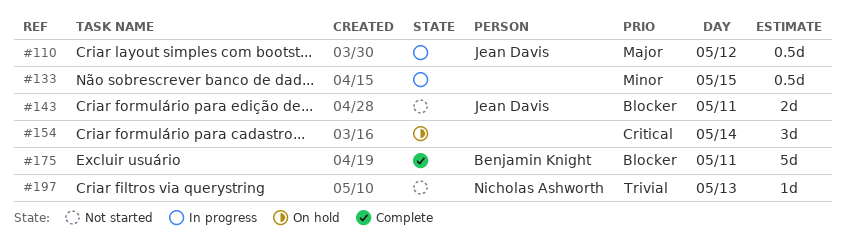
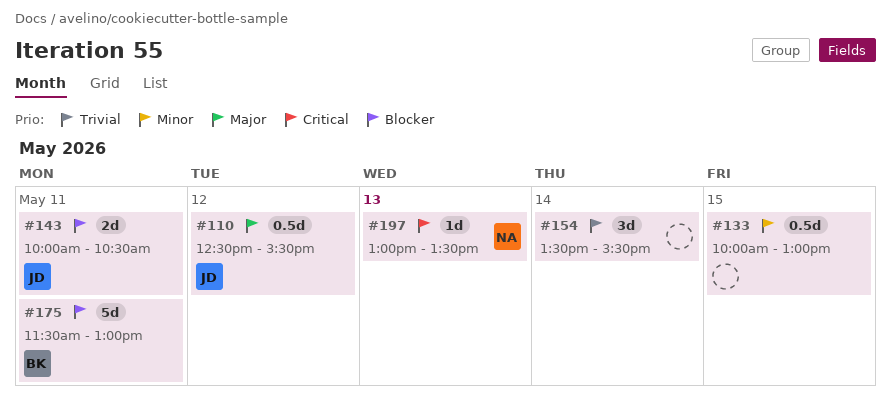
#154, priority: Critical -> Trivial
#197, priority: Trivial -> Critical

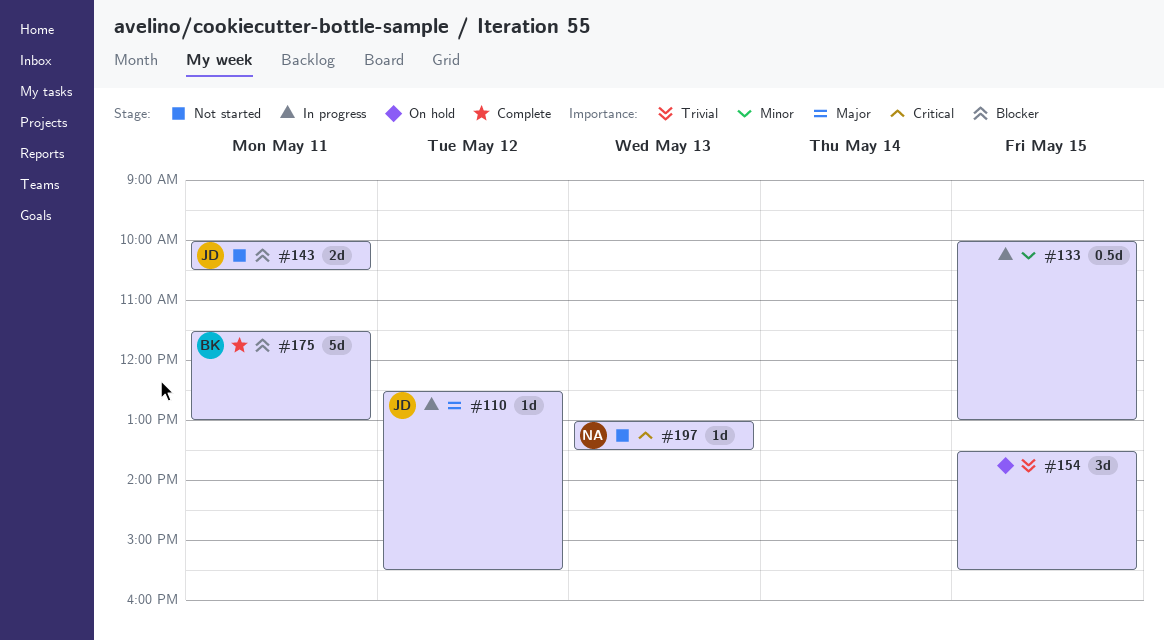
#110, estimate: 0.5d -> 1d
#154, day: May 14 -> May 15

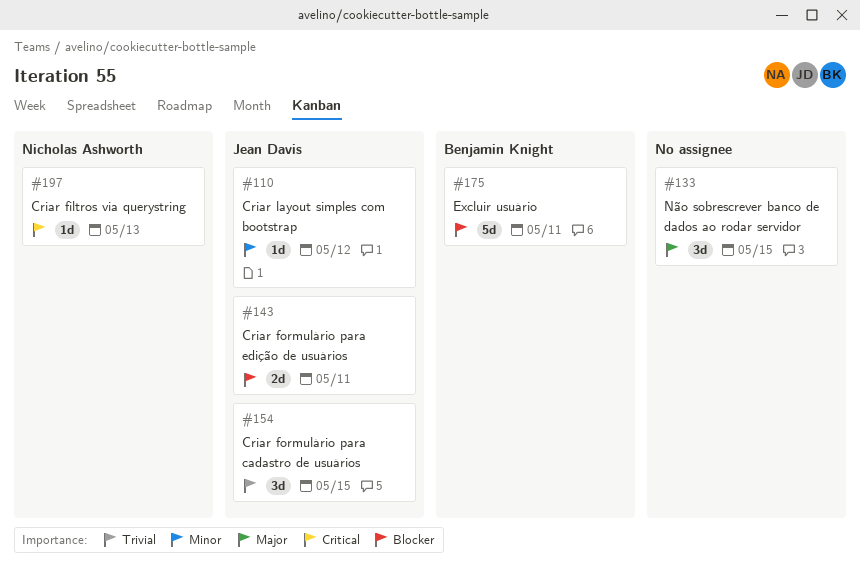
#110, priority: Major -> Minor
#133, priority: Minor -> Major
#133, estimate: 0.5d -> 3d
#154, owner: none -> Jean Davis

